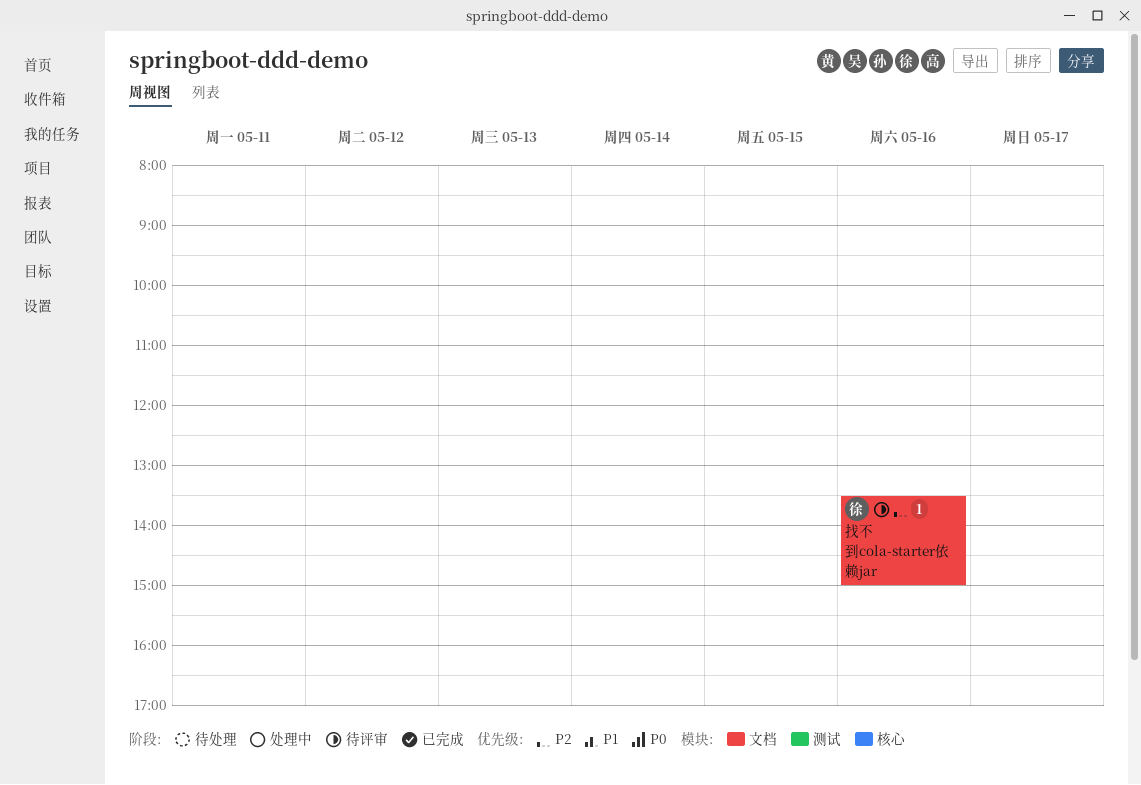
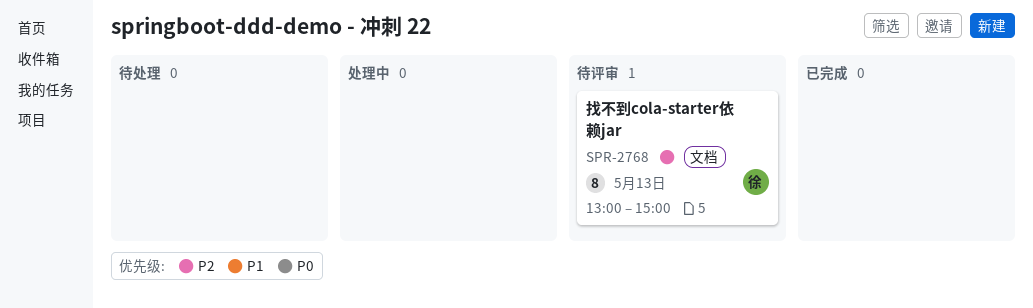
找不到cola-starter依赖jar, estimate: 1 -> 8
找不到cola-starter依赖jar, day: May 16 -> May 13
找不到cola-starter依赖jar, begins: 13:30 -> 13:00

